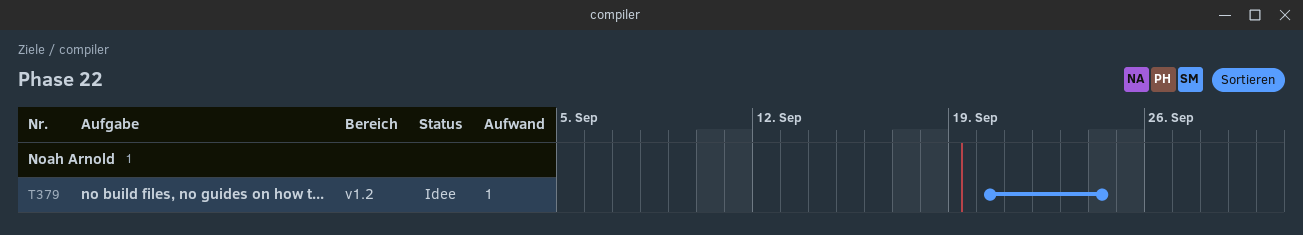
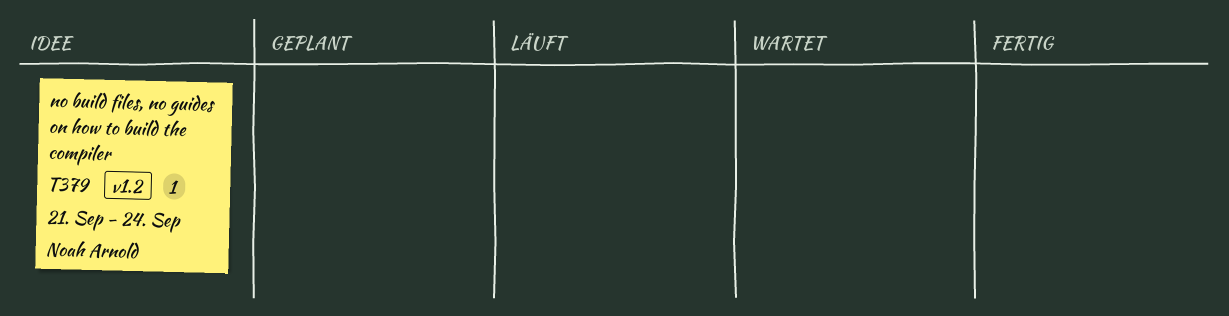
T379, start: Sep 20 -> Sep 21

